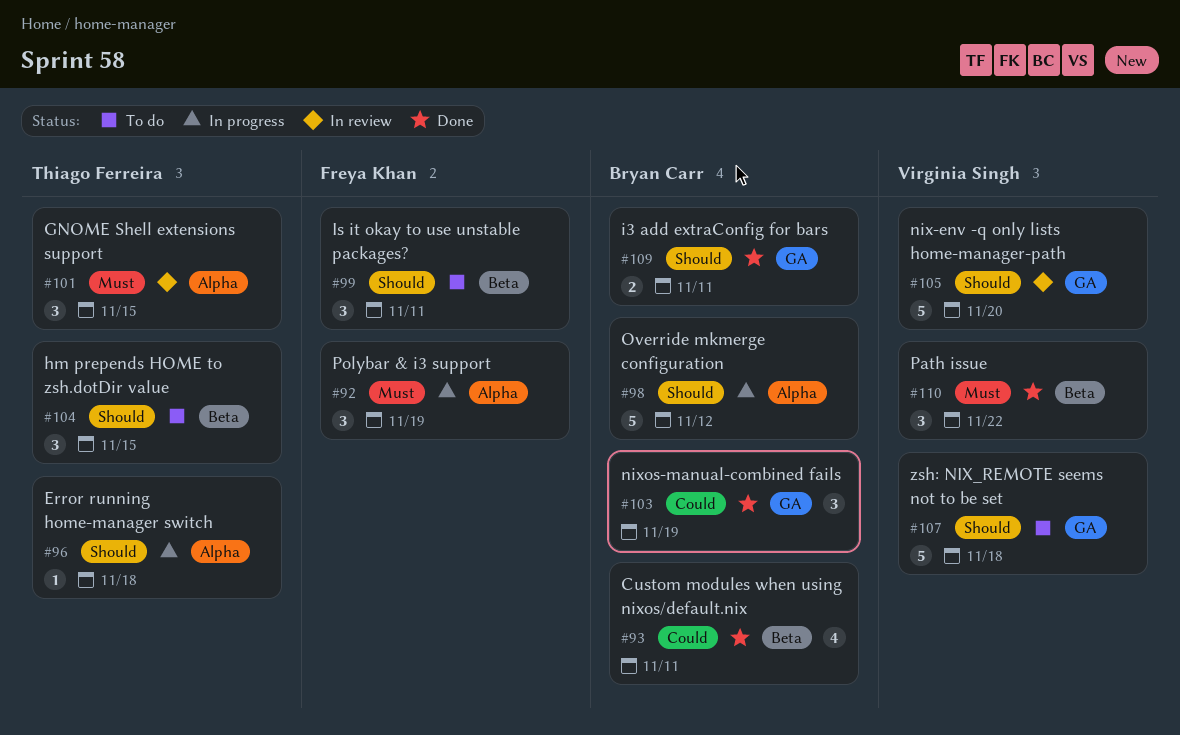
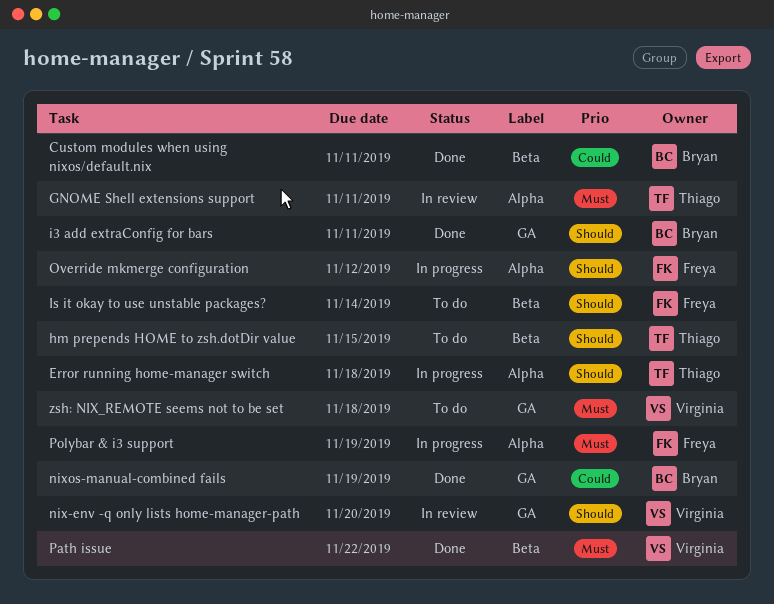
GNOME Shell extensions support, due: Nov 15 -> Nov 11
Is it okay to use unstable packages?, due: Nov 11 -> Nov 14
Override mkmerge configuration, owner: Bryan Carr -> Freya Khan
zsh: NIX_REMOTE seems not to be set, priority: Should -> Must

